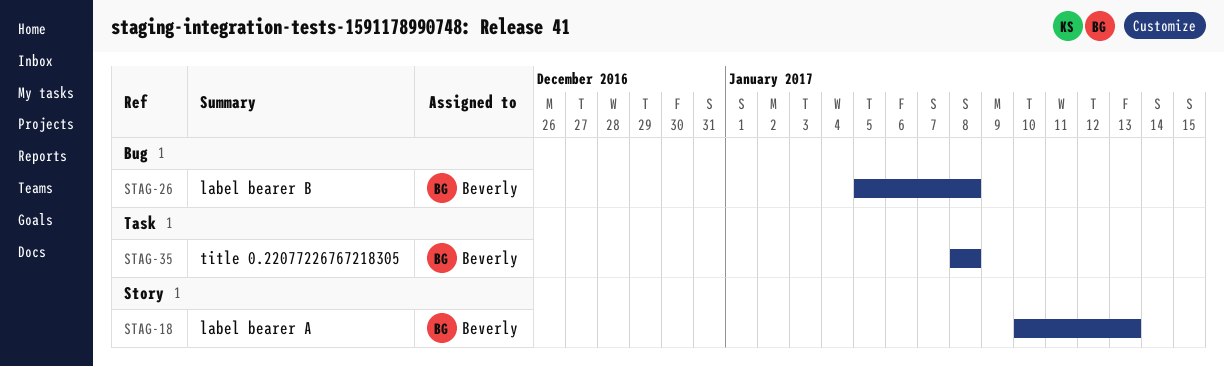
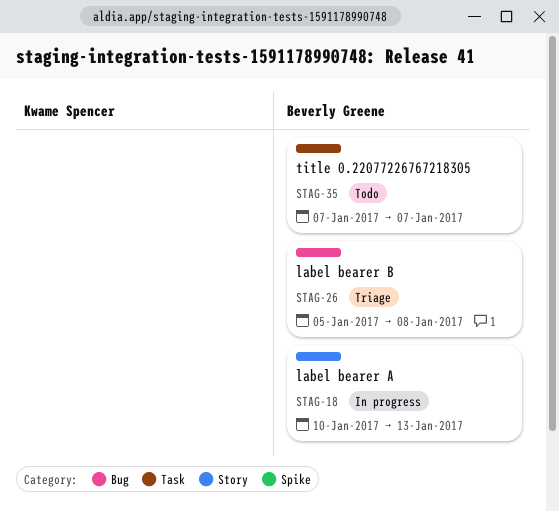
STAG-35, start: Jan 8 -> Jan 7
STAG-35, due: Jan 8 -> Jan 7

